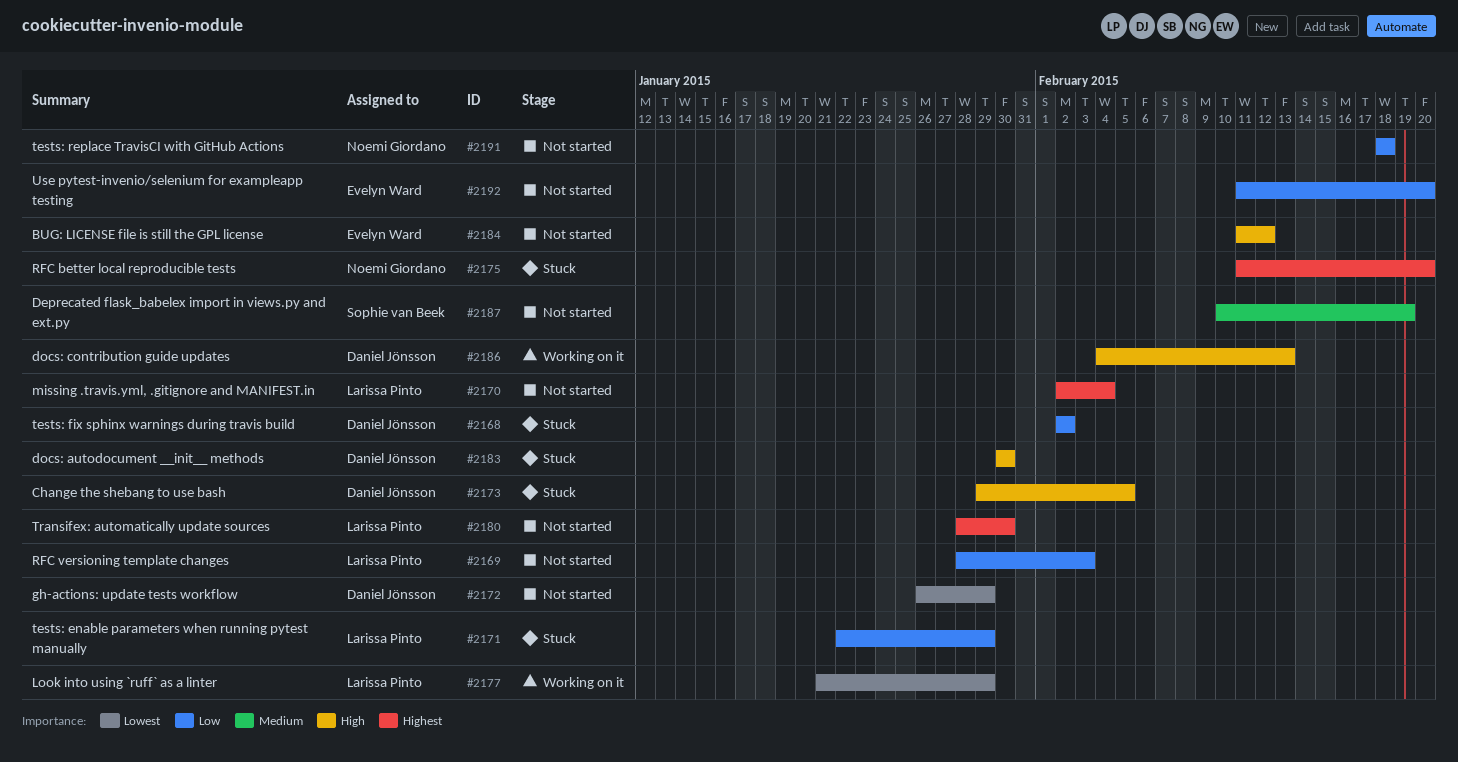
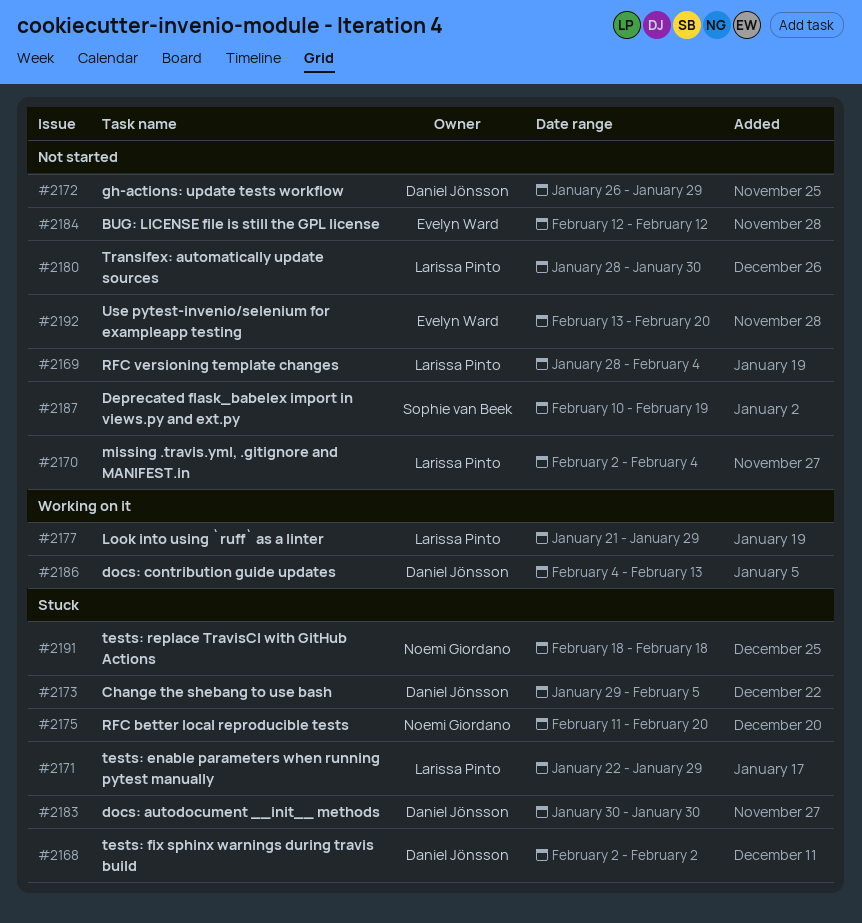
#2169, due: Feb 3 -> Feb 4
#2184, start: Feb 11 -> Feb 12
#2191, status: Not started -> Stuck
#2192, start: Feb 11 -> Feb 13

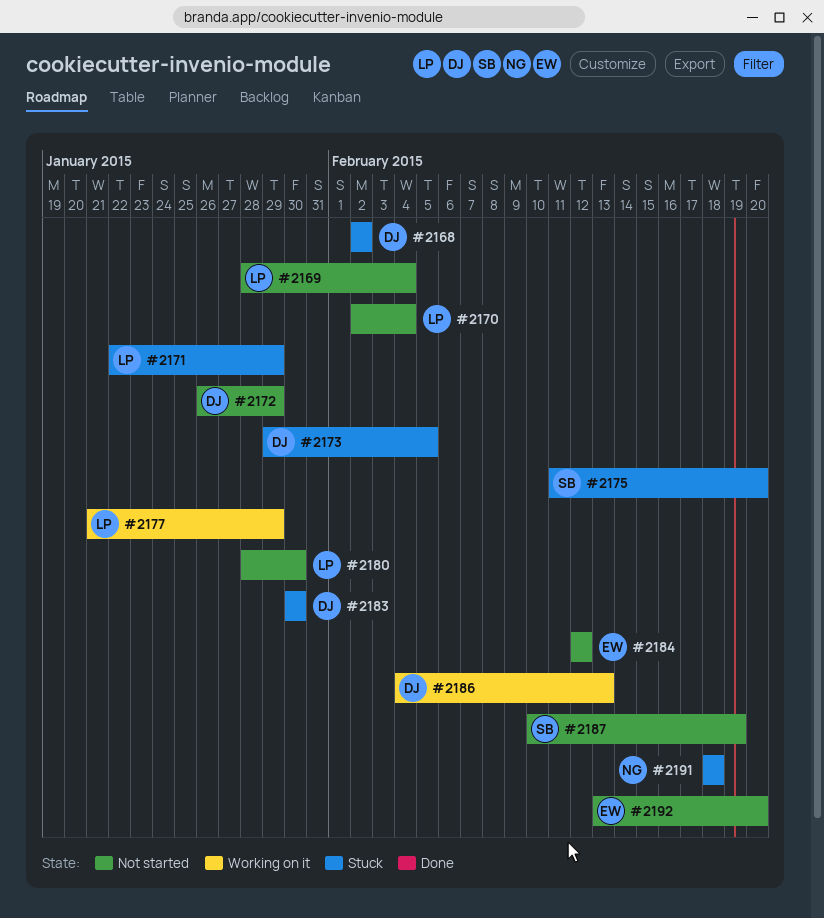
#2175, owner: Noemi Giordano -> Sophie van Beek

